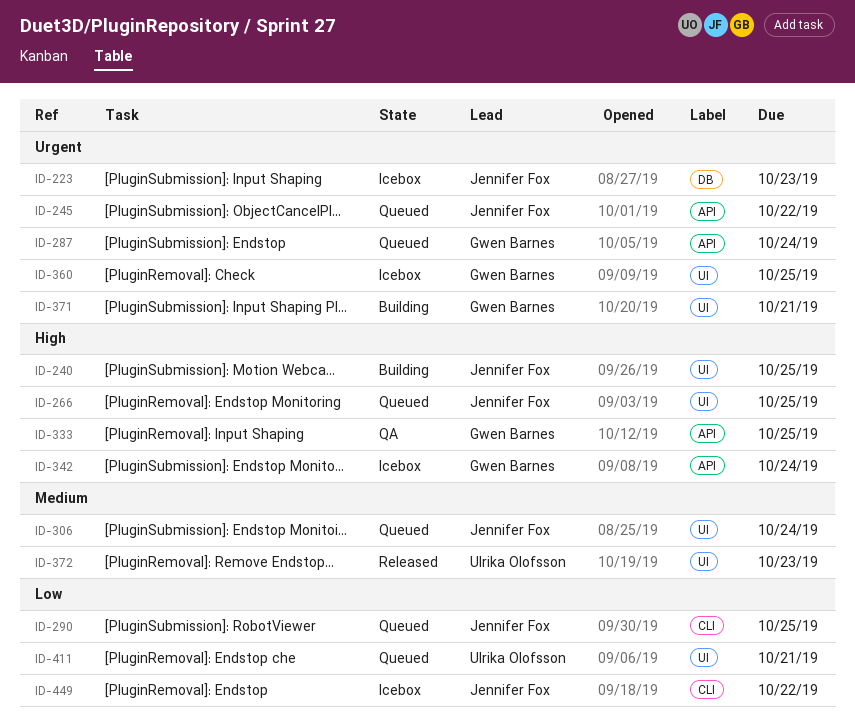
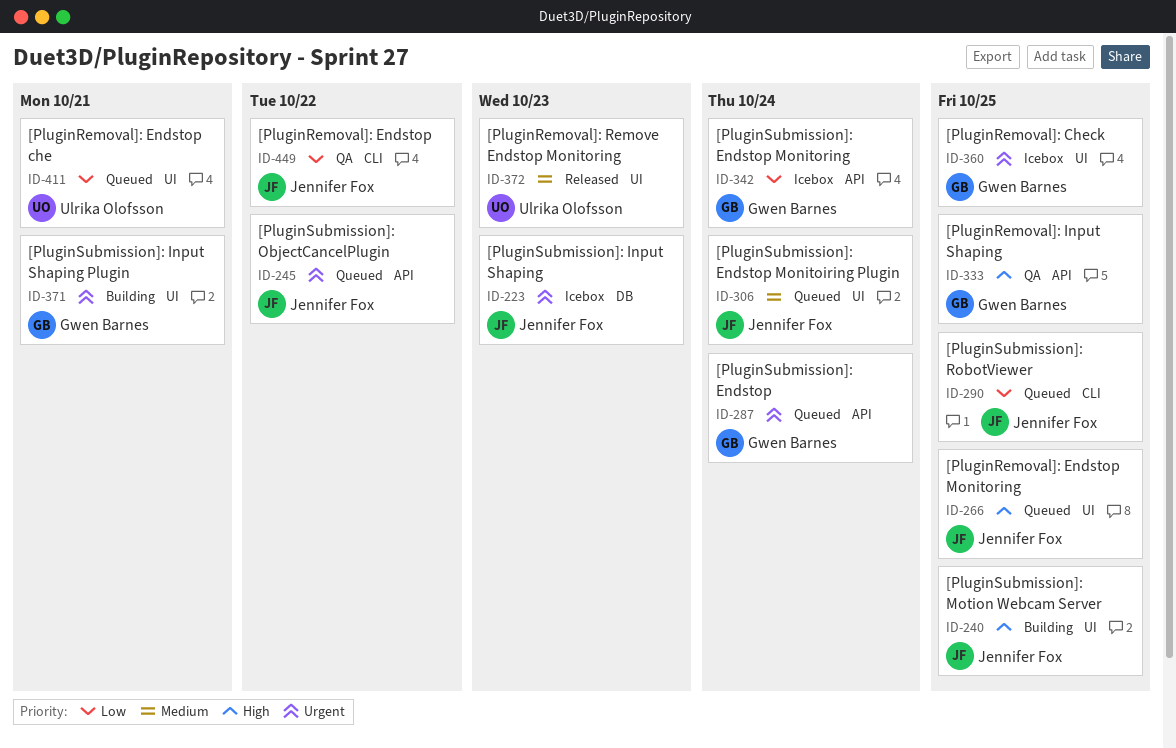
ID-342, priority: High -> Low
ID-449, status: Icebox -> QA

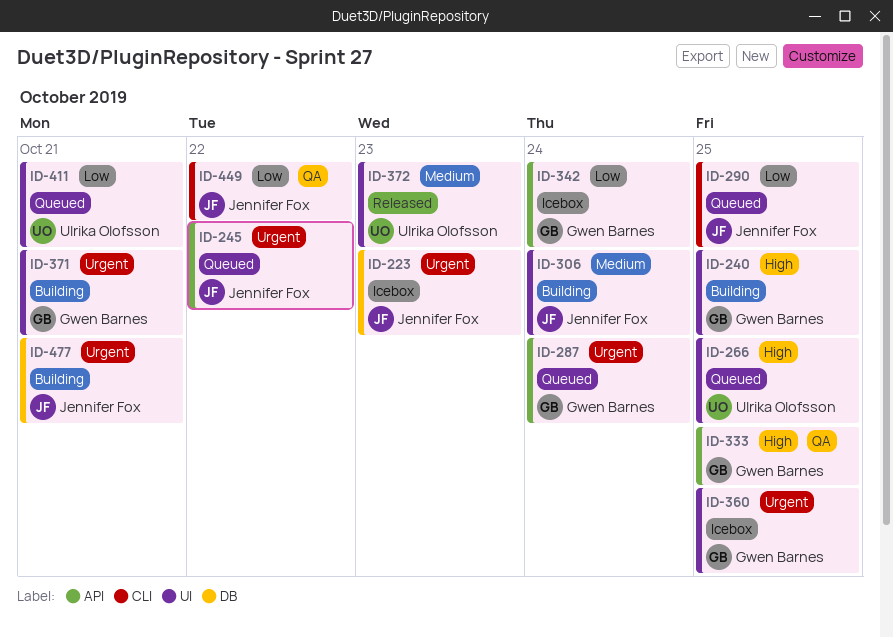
ID-240, owner: Jennifer Fox -> Gwen Barnes
ID-266, owner: Jennifer Fox -> Ulrika Olofsson
ID-306, status: Queued -> Building
ID-477: none -> present

